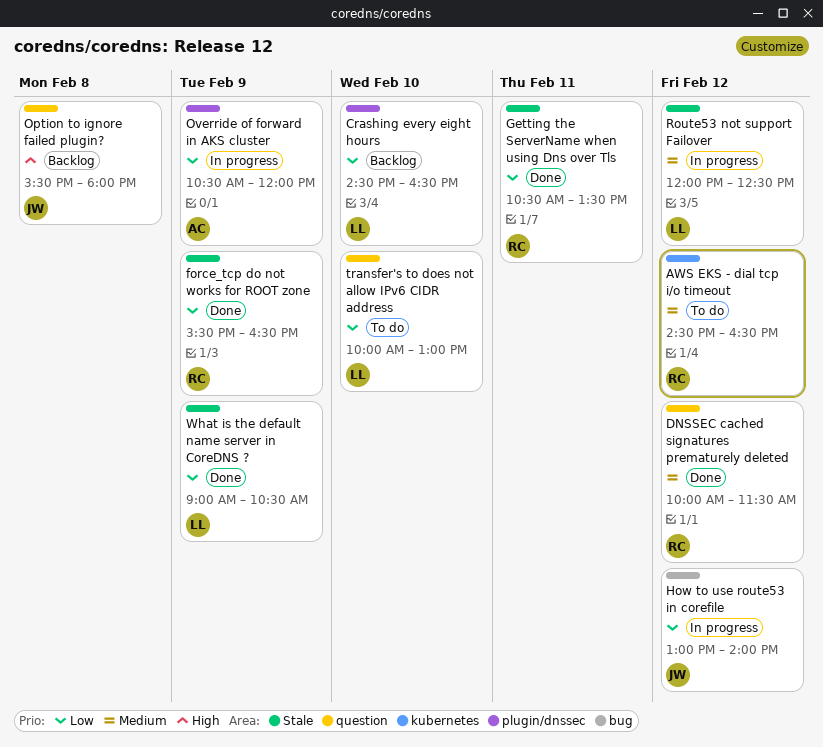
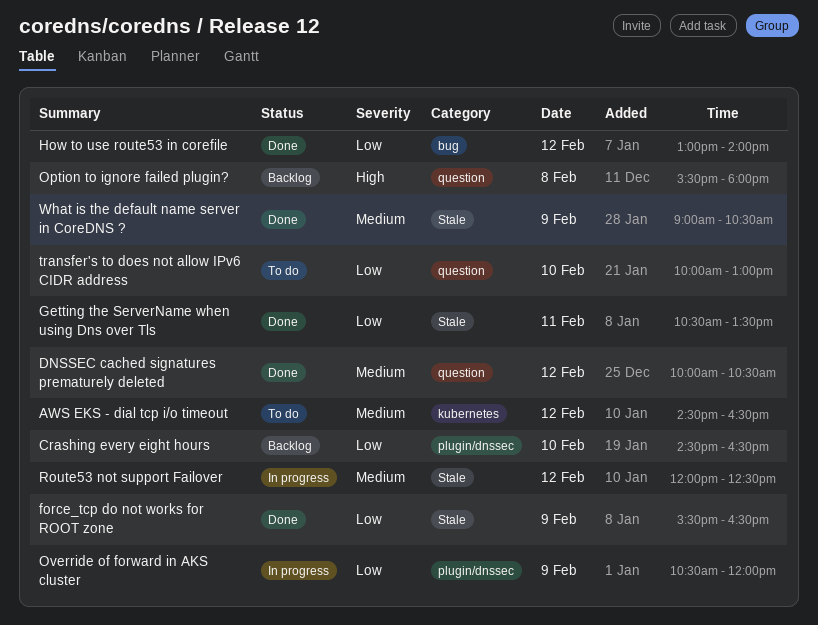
DNSSEC cached signatures prematurely deleted, ends: 11:30 -> 10:30
How to use route53 in corefile, status: In progress -> Done
What is the default name server in CoreDNS ?, priority: Low -> Medium

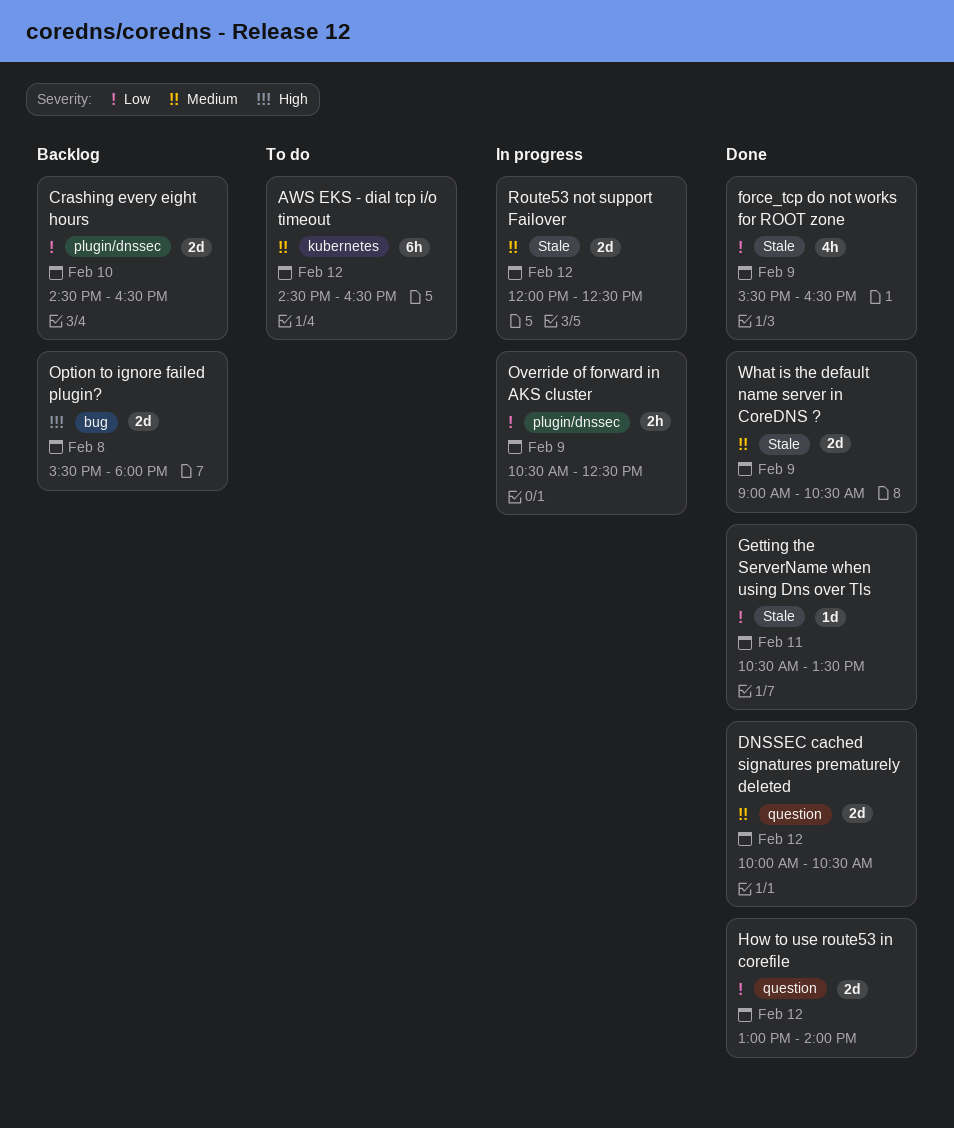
How to use route53 in corefile, label: bug -> question
Option to ignore failed plugin?, label: question -> bug
Override of forward in AKS cluster, ends: 12:00 -> 12:30
transfer's to does not allow IPv6 CIDR address: present -> none

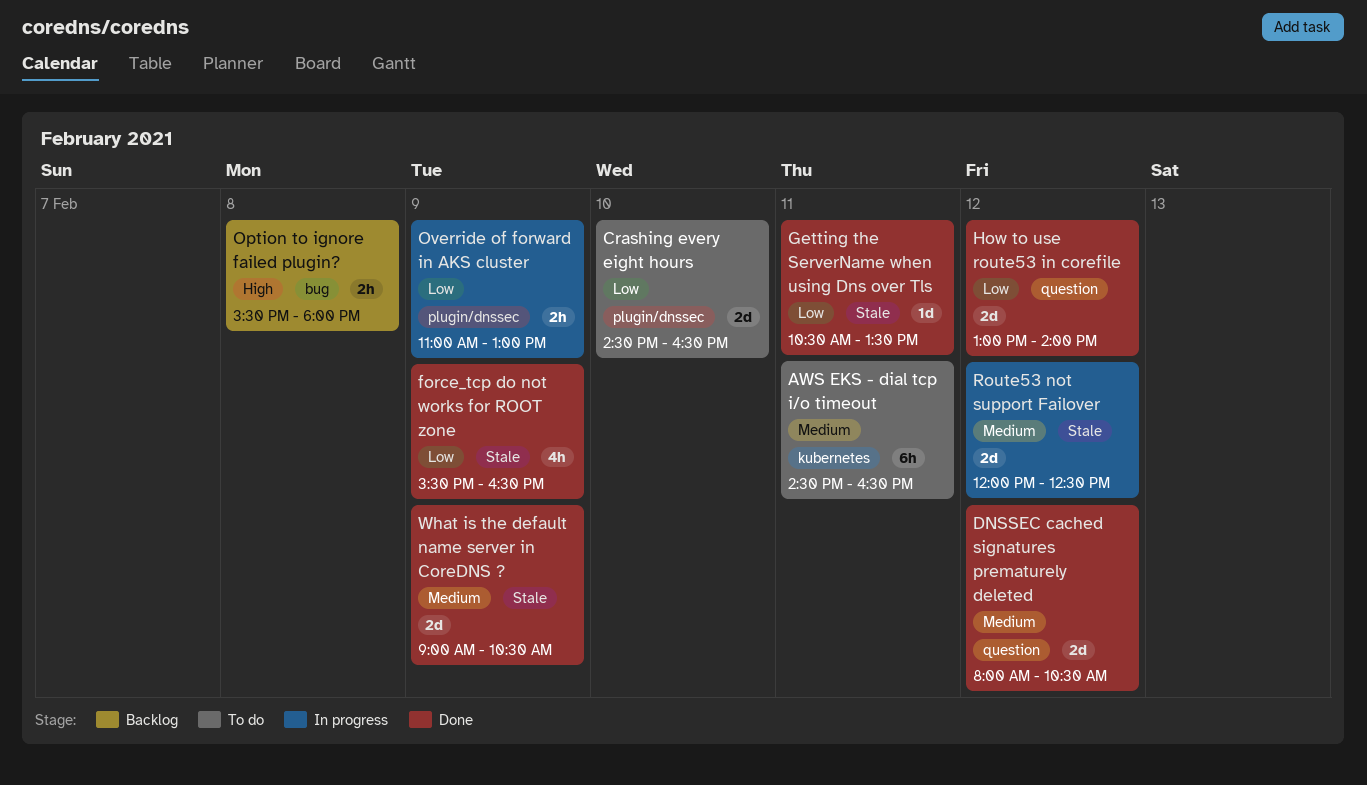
AWS EKS - dial tcp i/o timeout, day: Feb 12 -> Feb 11
Crashing every eight hours, status: Backlog -> To do
DNSSEC cached signatures prematurely deleted, begins: 10:00 -> 08:00
Option to ignore failed plugin?, estimate: 2d -> 2h
Override of forward in AKS cluster, begins: 10:30 -> 11:00
Override of forward in AKS cluster, ends: 12:30 -> 13:00

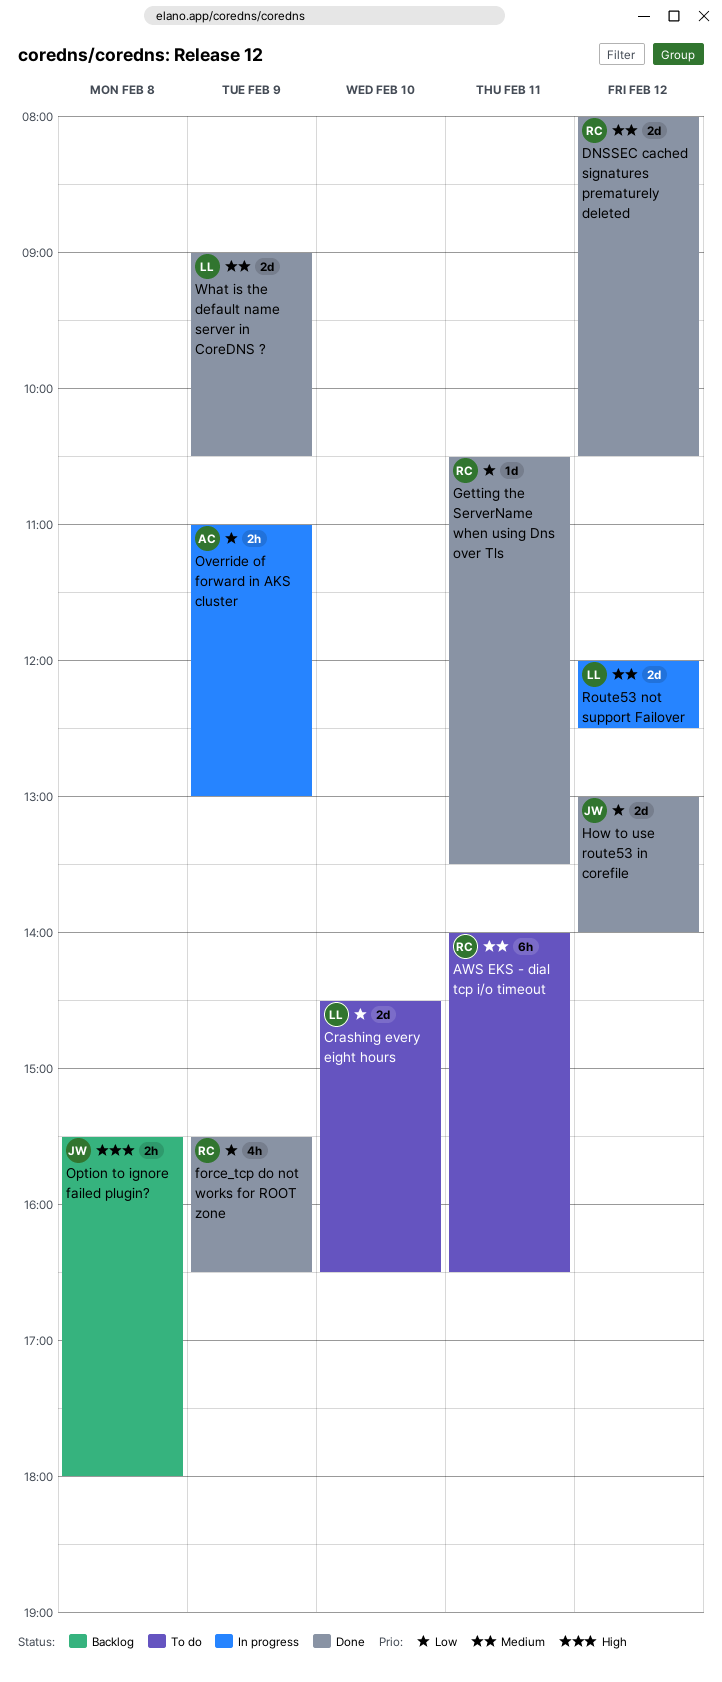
AWS EKS - dial tcp i/o timeout, begins: 14:30 -> 14:00

